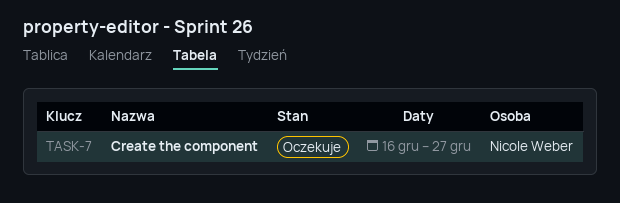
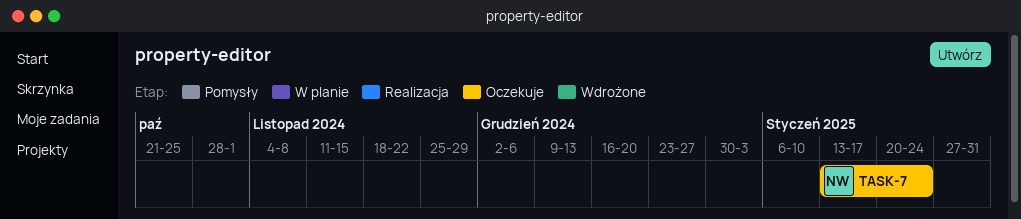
TASK-7, start: Dec 16 -> Jan 13
TASK-7, due: Dec 27 -> Jan 24

